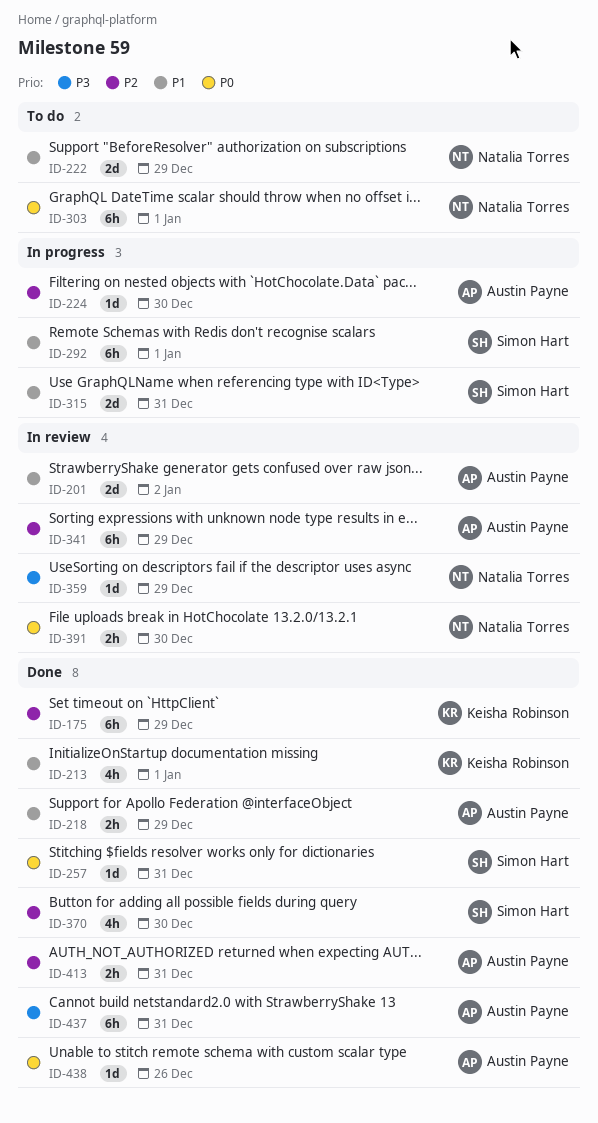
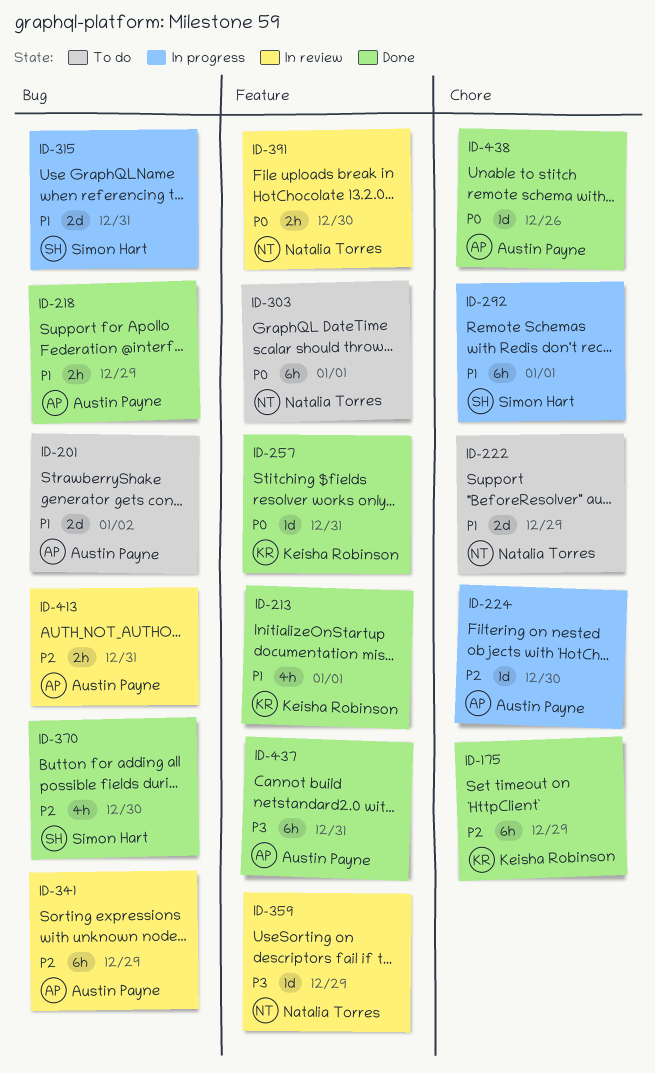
ID-201, status: In review -> To do
ID-257, owner: Simon Hart -> Keisha Robinson
ID-413, status: Done -> In review

